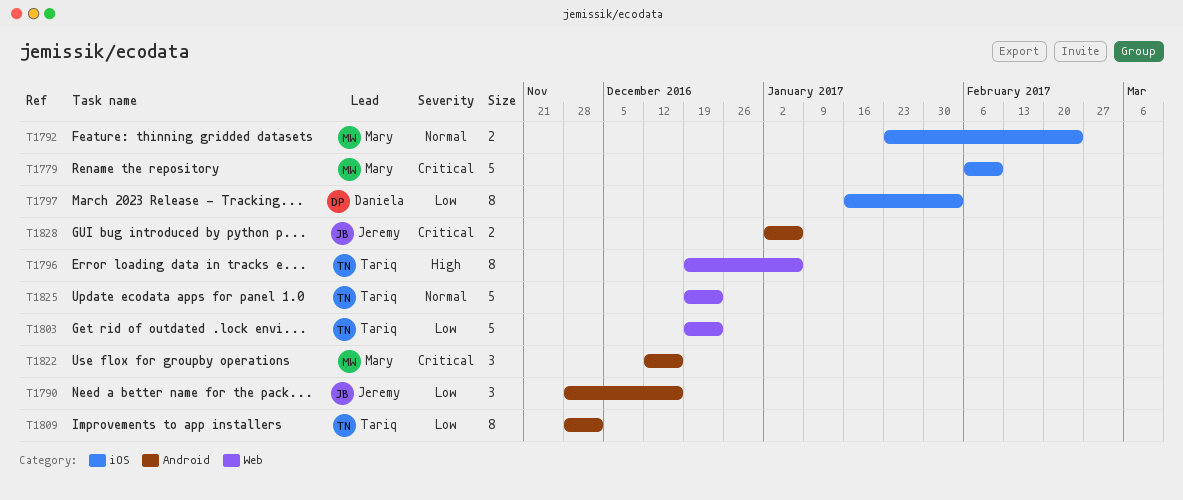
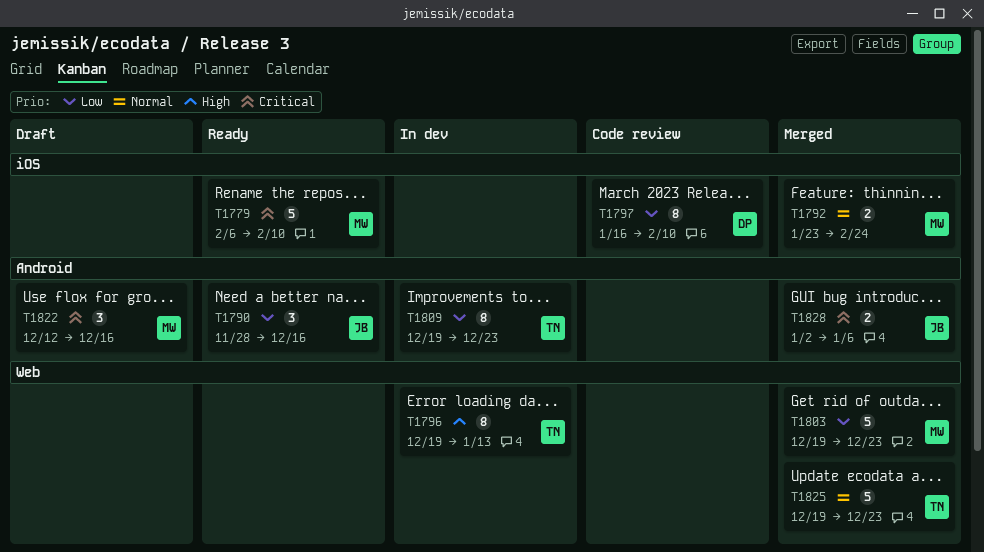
T1796, due: Jan 6 -> Jan 13
T1797, due: Feb 3 -> Feb 10
T1803, owner: Tariq -> Mary
T1809, start: Nov 28 -> Dec 19
T1809, due: Dec 2 -> Dec 23

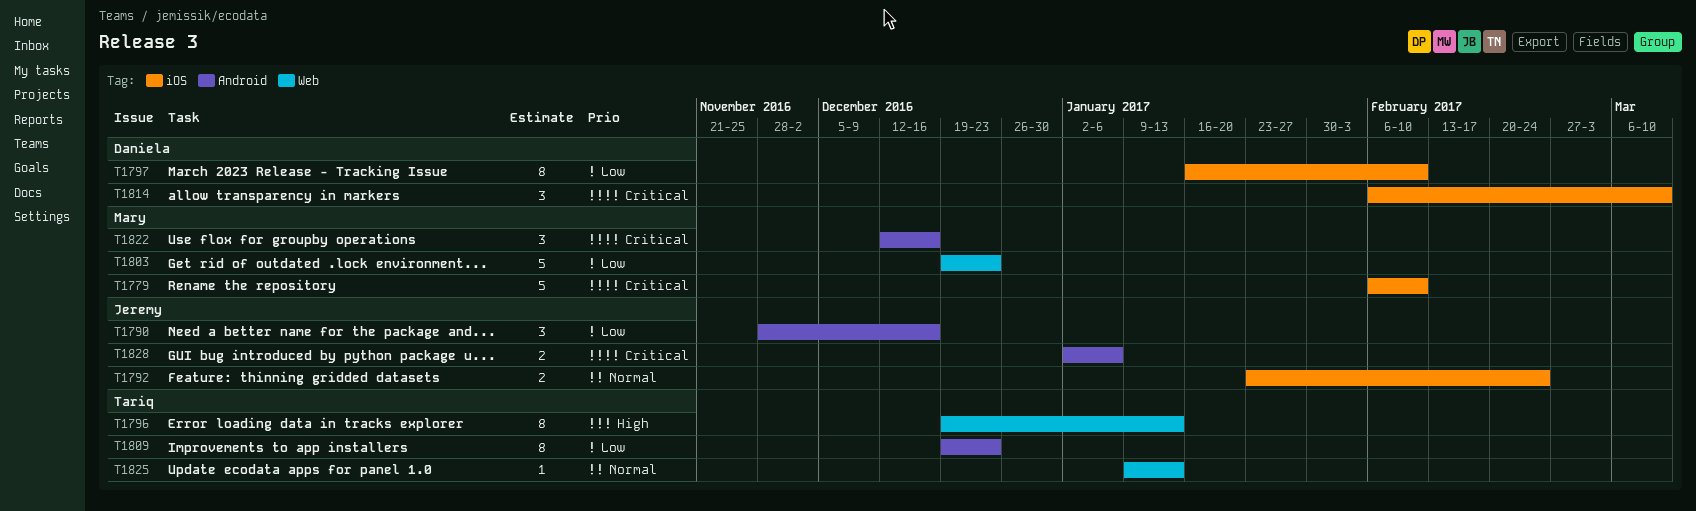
T1792, owner: Mary -> Jeremy
T1814: none -> present
T1825, estimate: 5 -> 1
T1825, start: Dec 19 -> Jan 9
T1825, due: Dec 23 -> Jan 13

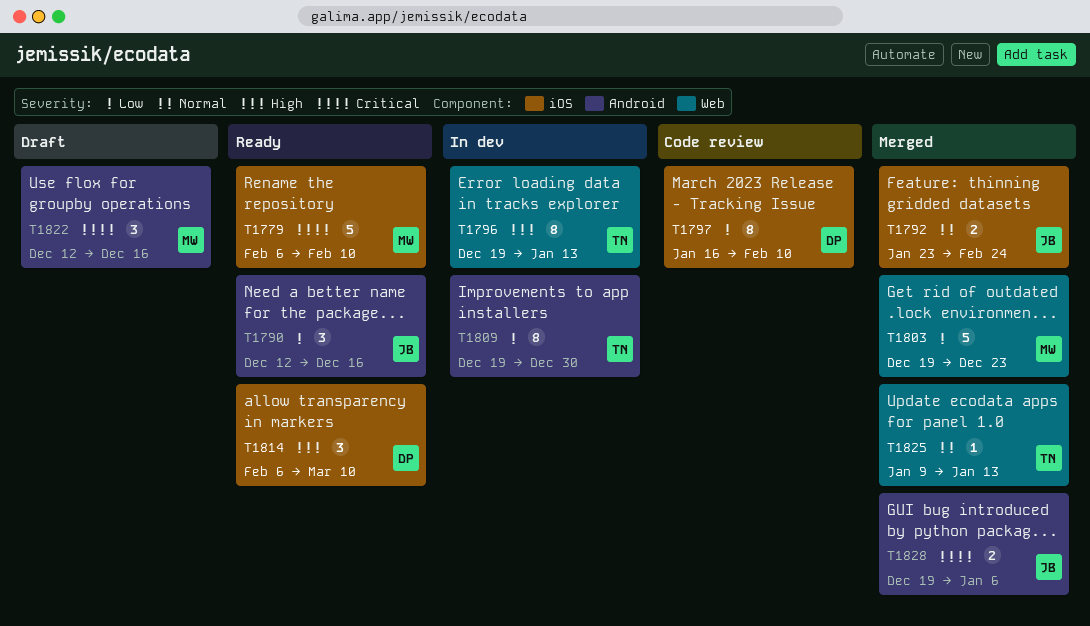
T1790, start: Nov 28 -> Dec 12
T1809, due: Dec 23 -> Dec 30
T1814, priority: Critical -> High
T1828, start: Jan 2 -> Dec 19

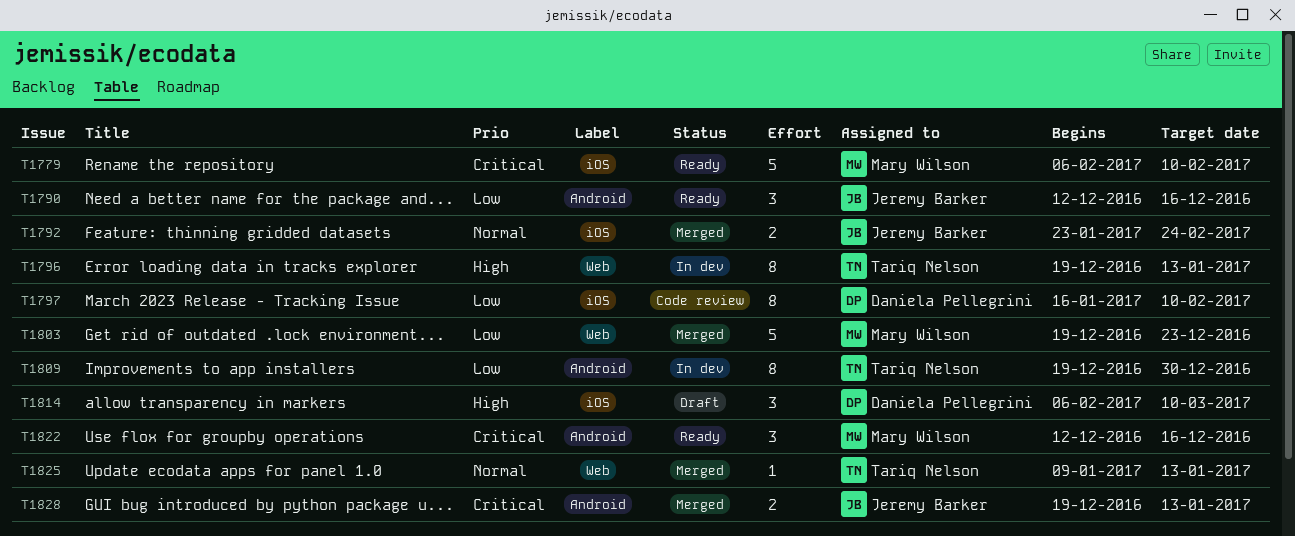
T1814, status: Ready -> Draft
T1822, status: Draft -> Ready
T1828, due: Jan 6 -> Jan 13

